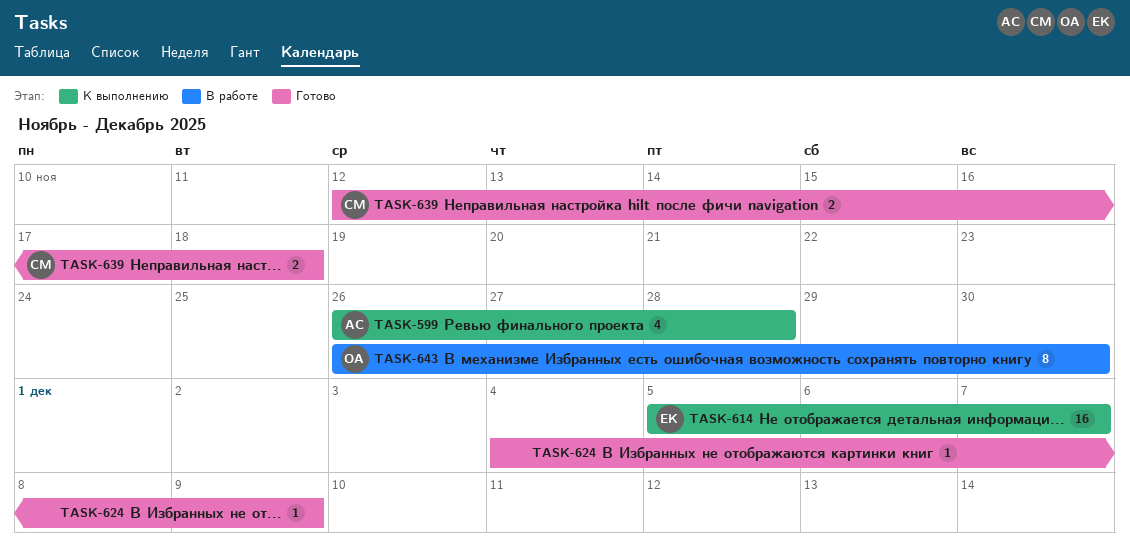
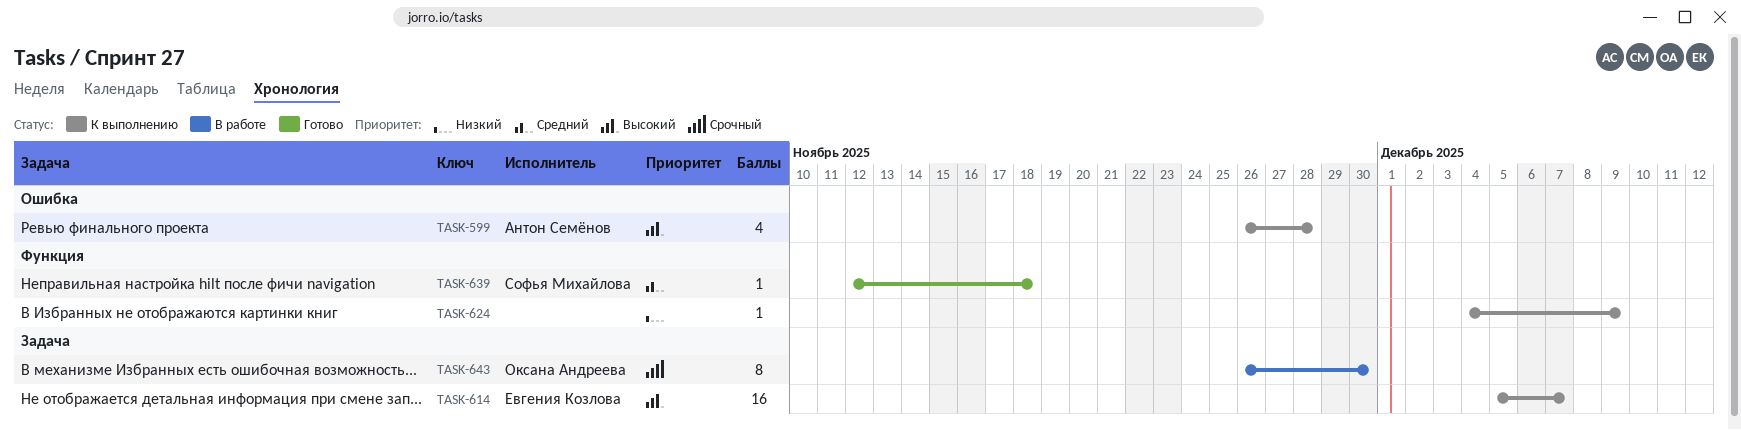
TASK-624, status: Готово -> К выполнению
TASK-639, estimate: 2 -> 1

